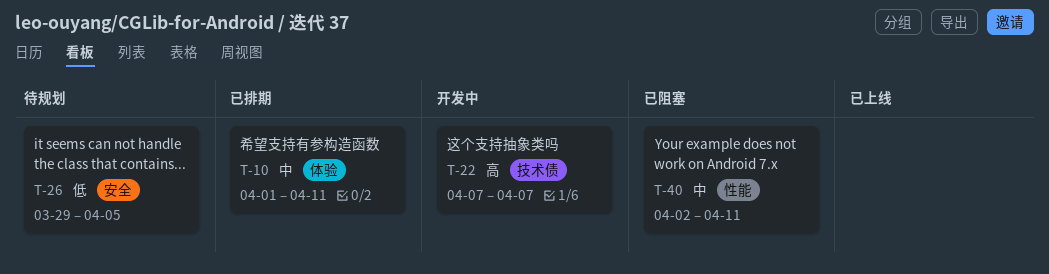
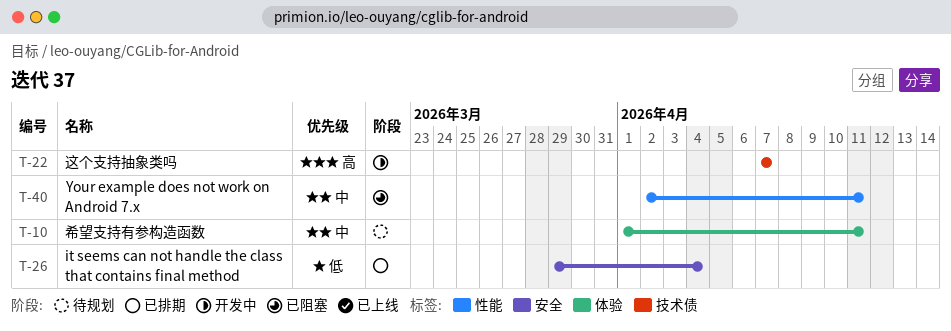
T-10, status: 已排期 -> 待规划
T-26, status: 待规划 -> 已排期
T-26, due: Apr 5 -> Apr 4

